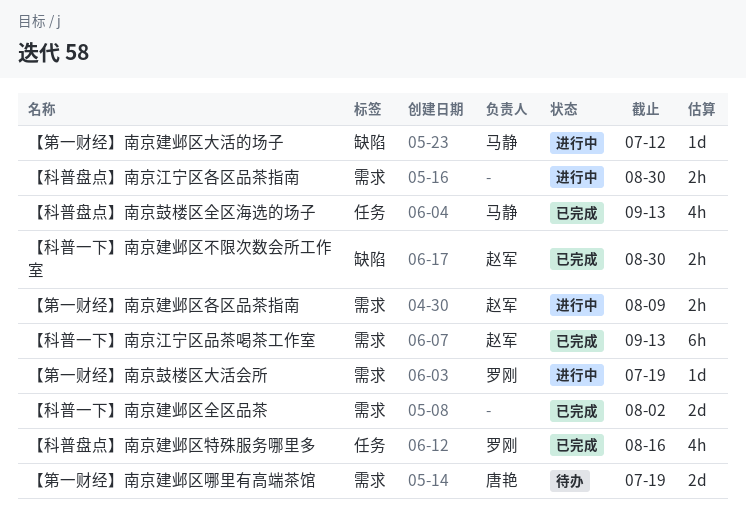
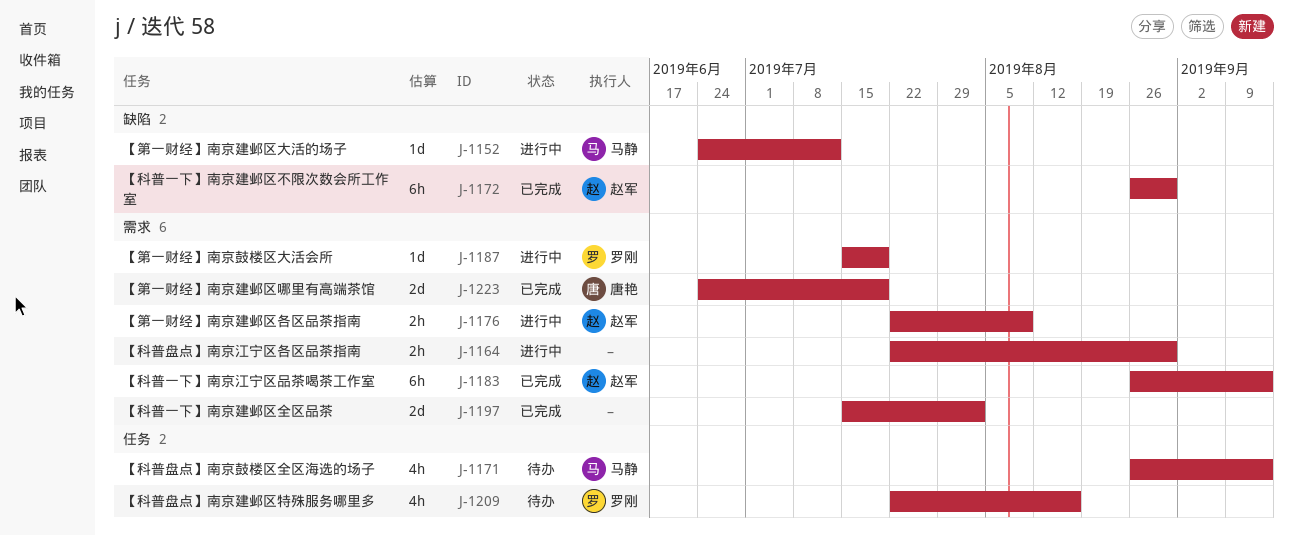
【科普一下】南京建邺区不限次数会所工作室, estimate: 2h -> 6h
【科普盘点】南京建邺区特殊服务哪里多, status: 已完成 -> 待办
【科普盘点】南京鼓楼区全区海选的场子, status: 已完成 -> 待办
【第一财经】南京建邺区哪里有高端茶馆, status: 待办 -> 已完成

